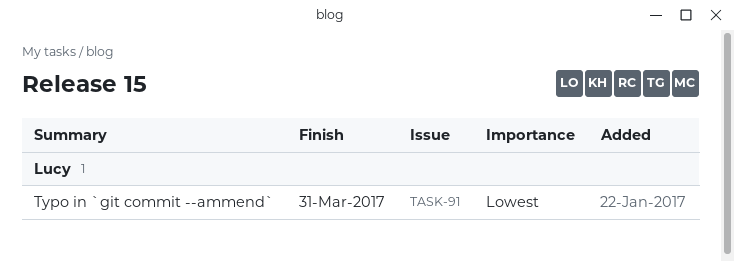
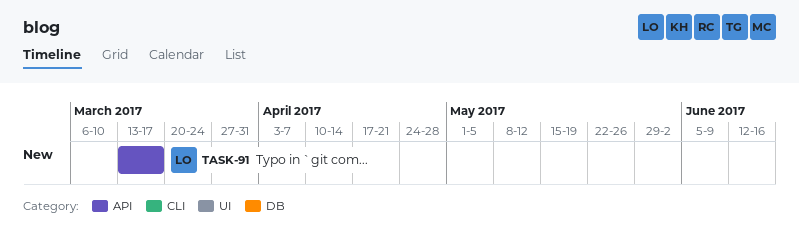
TASK-91, due: Mar 31 -> Mar 17

